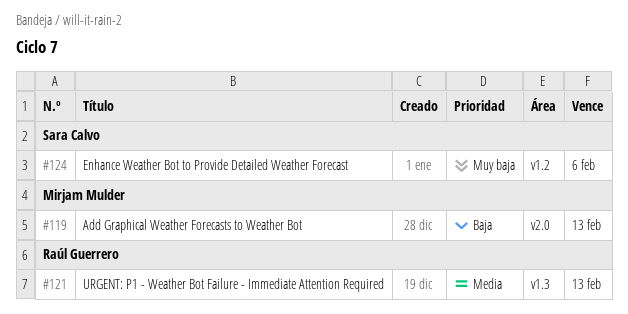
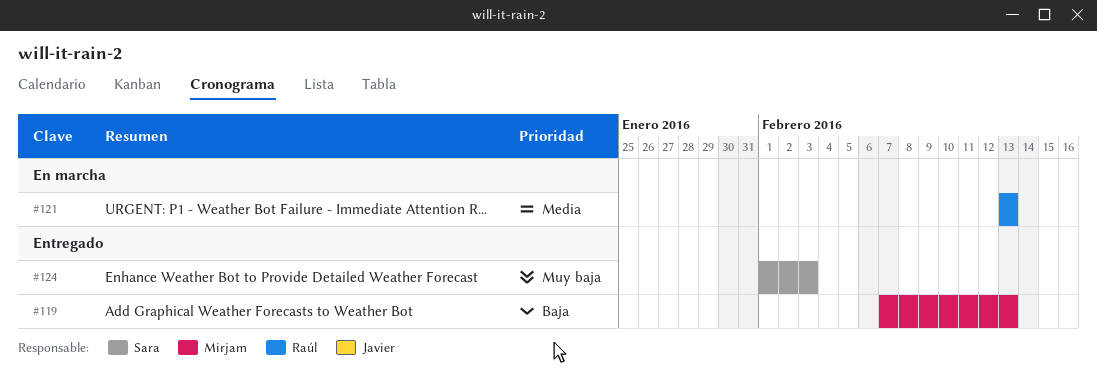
#124, due: Feb 6 -> Feb 3

